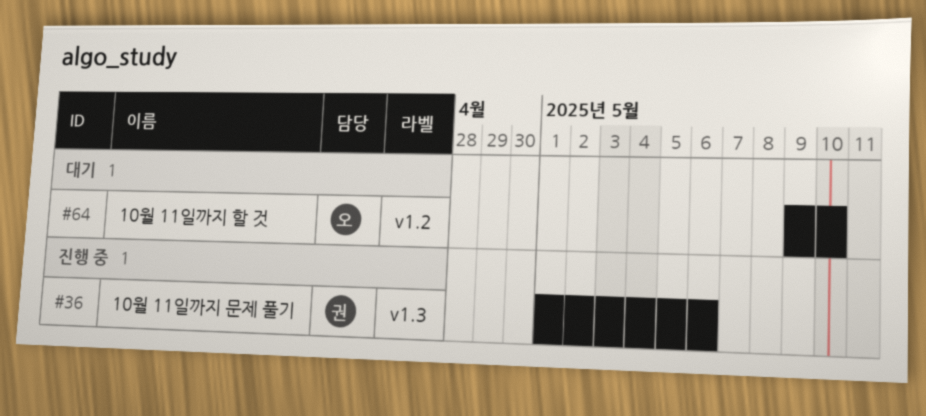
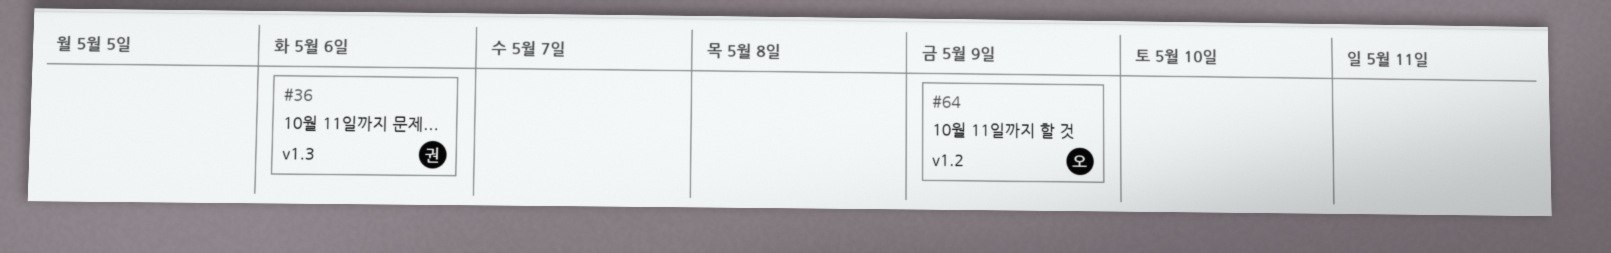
#64, due: May 10 -> May 9

